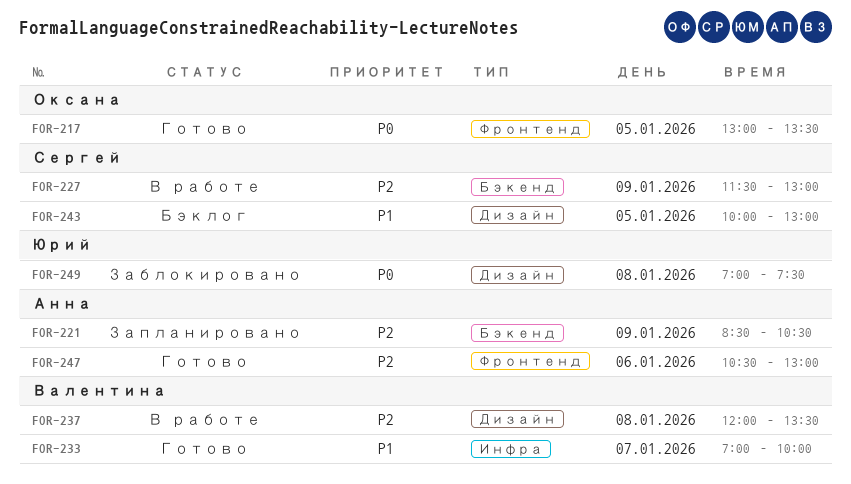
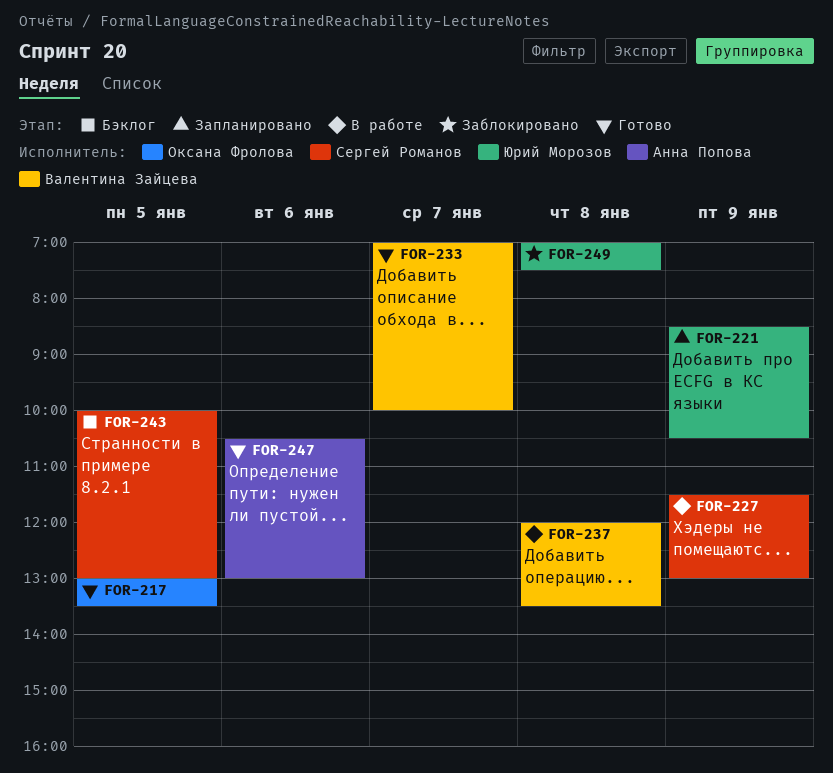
FOR-221, owner: Анна Попова -> Юрий Морозов

